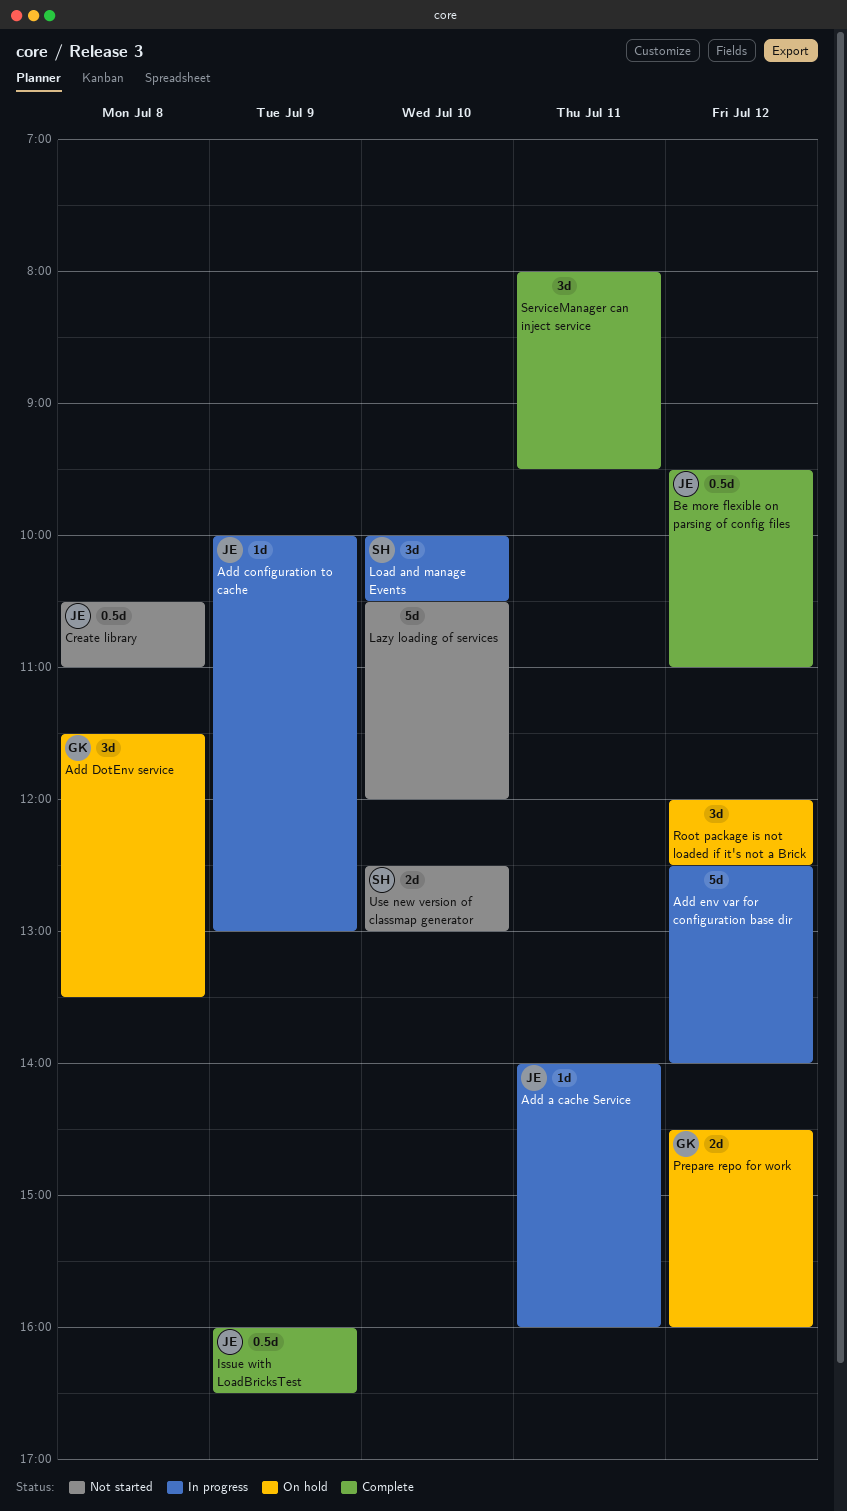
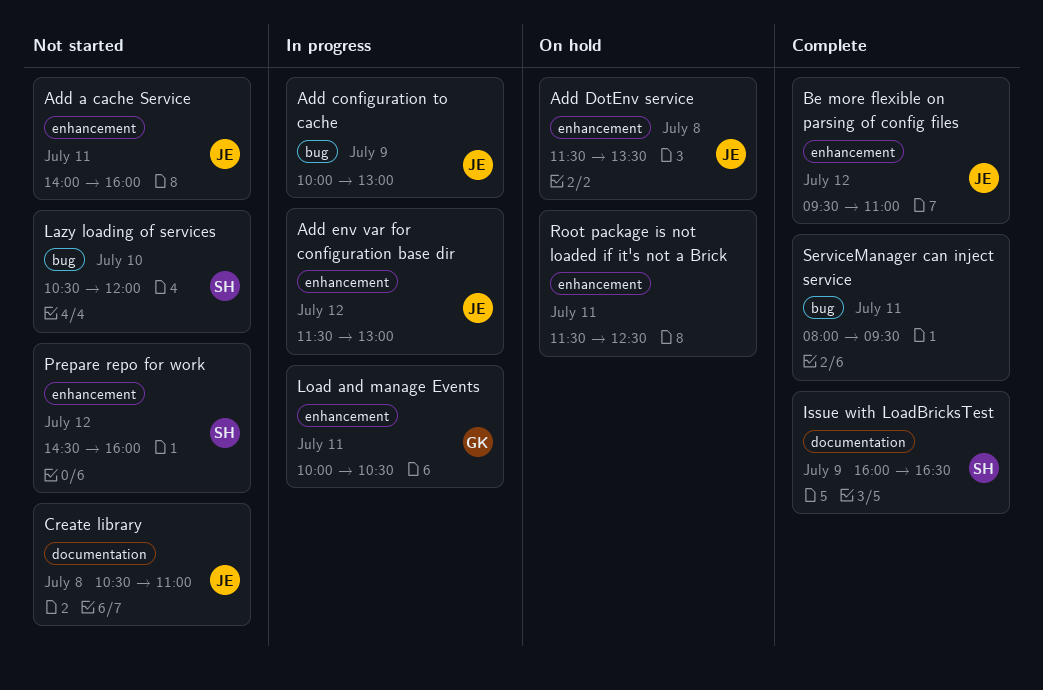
Add a cache Service, status: In progress -> Not started
Add DotEnv service, owner: GK -> JE
Add env var for configuration base dir, owner: none -> JE
Add env var for configuration base dir, begins: 12:30 -> 11:30
Add env var for configuration base dir, ends: 14:00 -> 13:00
Issue with LoadBricksTest, owner: JE -> SH
Lazy loading of services, owner: none -> SH
Load and manage Events, owner: SH -> GK
Load and manage Events, day: Jul 10 -> Jul 11
Prepare repo for work, status: On hold -> Not started
Prepare repo for work, owner: GK -> SH
Root package is not loaded if it's not a Brick, day: Jul 12 -> Jul 11
Root package is not loaded if it's not a Brick, begins: 12:00 -> 11:30
Use new version of classmap generator: present -> none

